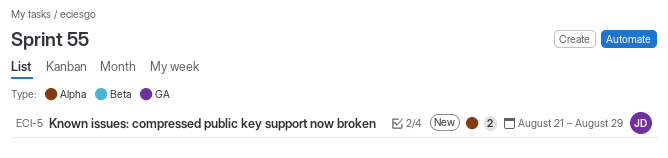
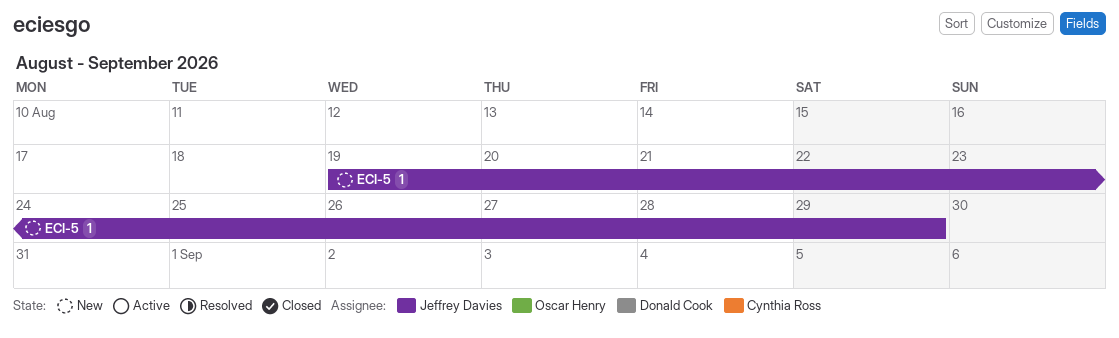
ECI-5, estimate: 2 -> 1
ECI-5, start: Aug 21 -> Aug 19

